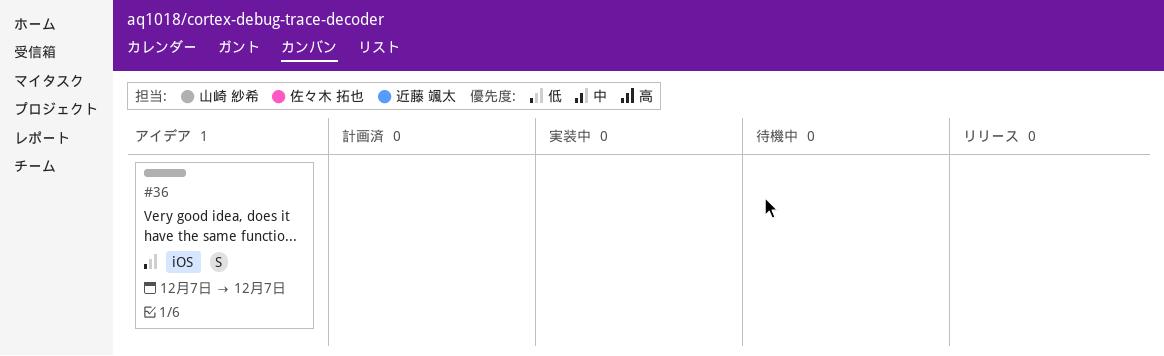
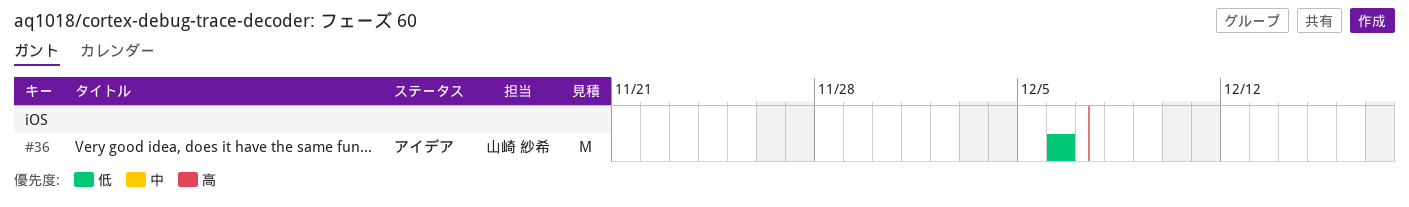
#36, estimate: S -> M
#36, start: Dec 7 -> Dec 6
#36, due: Dec 7 -> Dec 6

